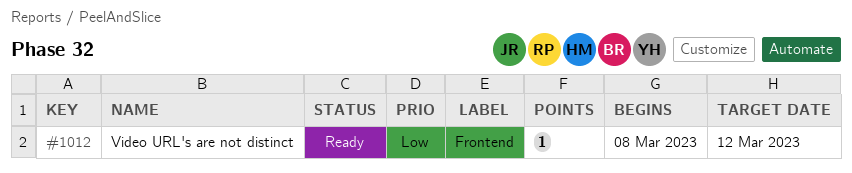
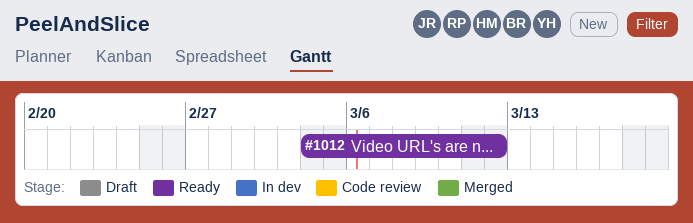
#1012, start: Mar 8 -> Mar 4

